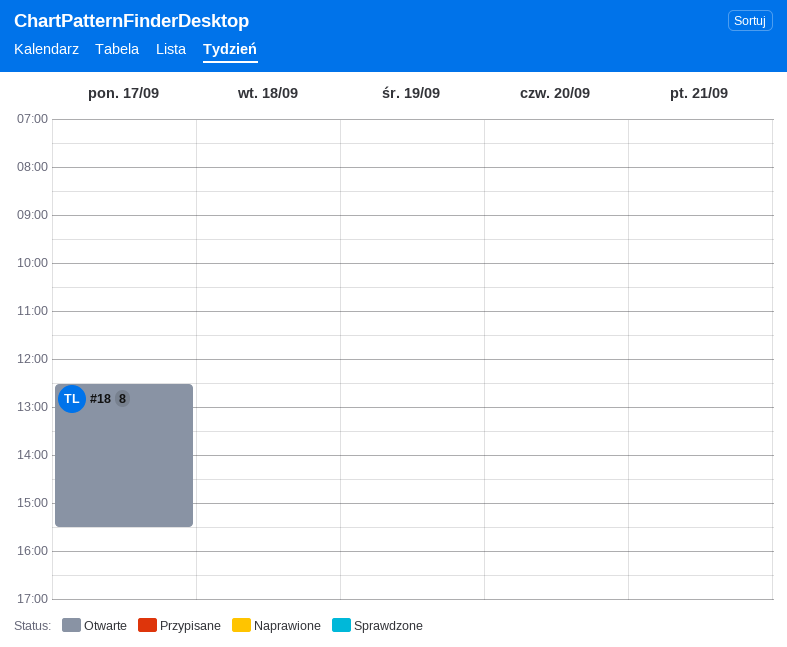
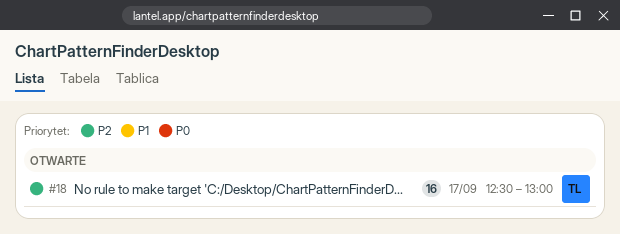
#18, estimate: 8 -> 16
#18, ends: 15:30 -> 13:00

